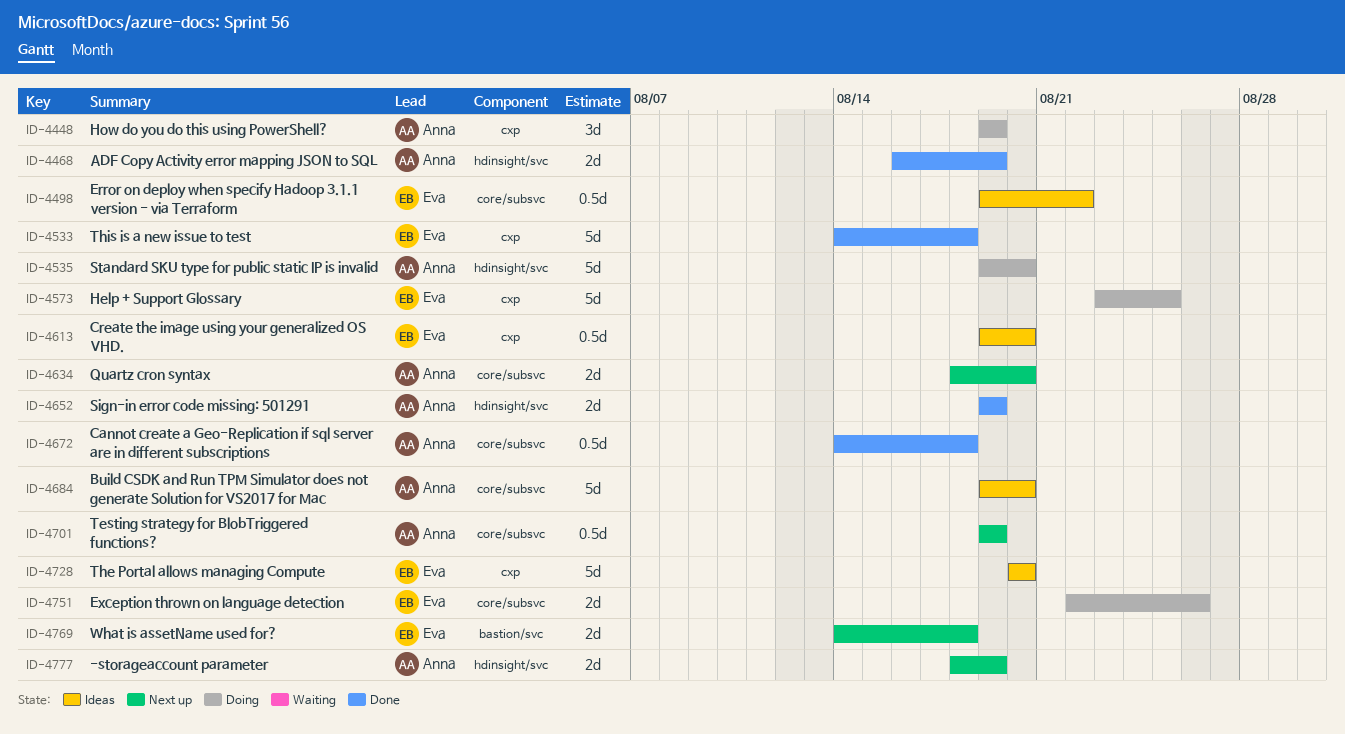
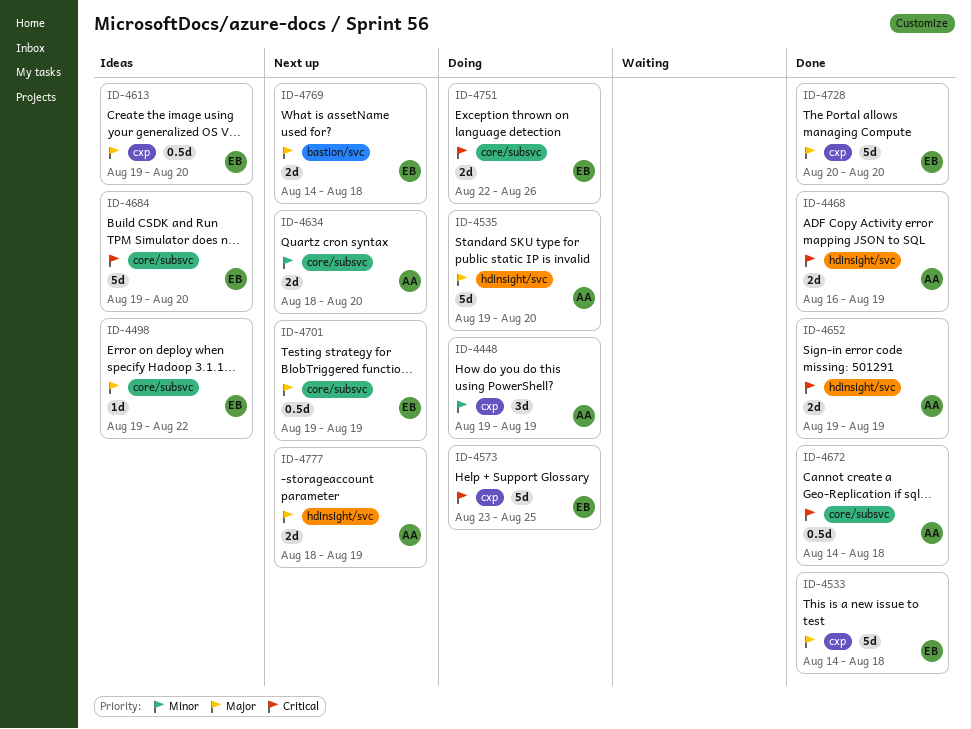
ID-4498, estimate: 0.5d -> 1d
ID-4684, owner: Anna -> Eva
ID-4701, owner: Anna -> Eva
ID-4728, status: Ideas -> Done

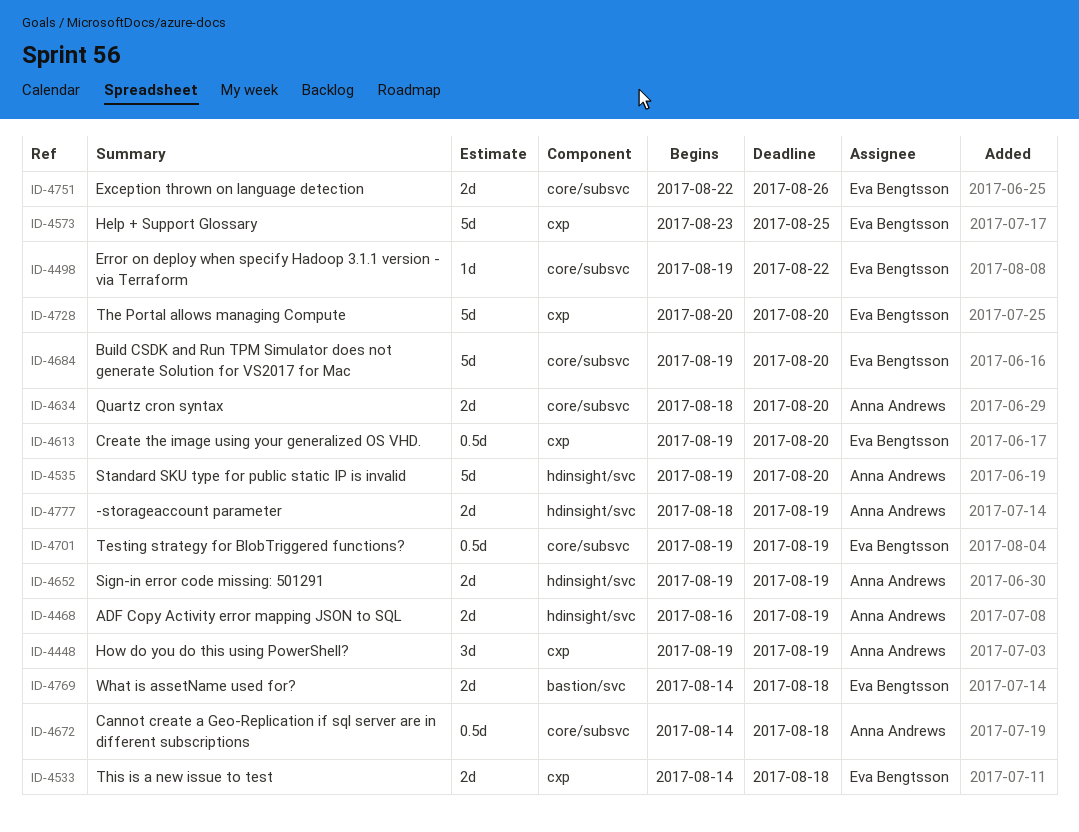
ID-4533, estimate: 5d -> 2d

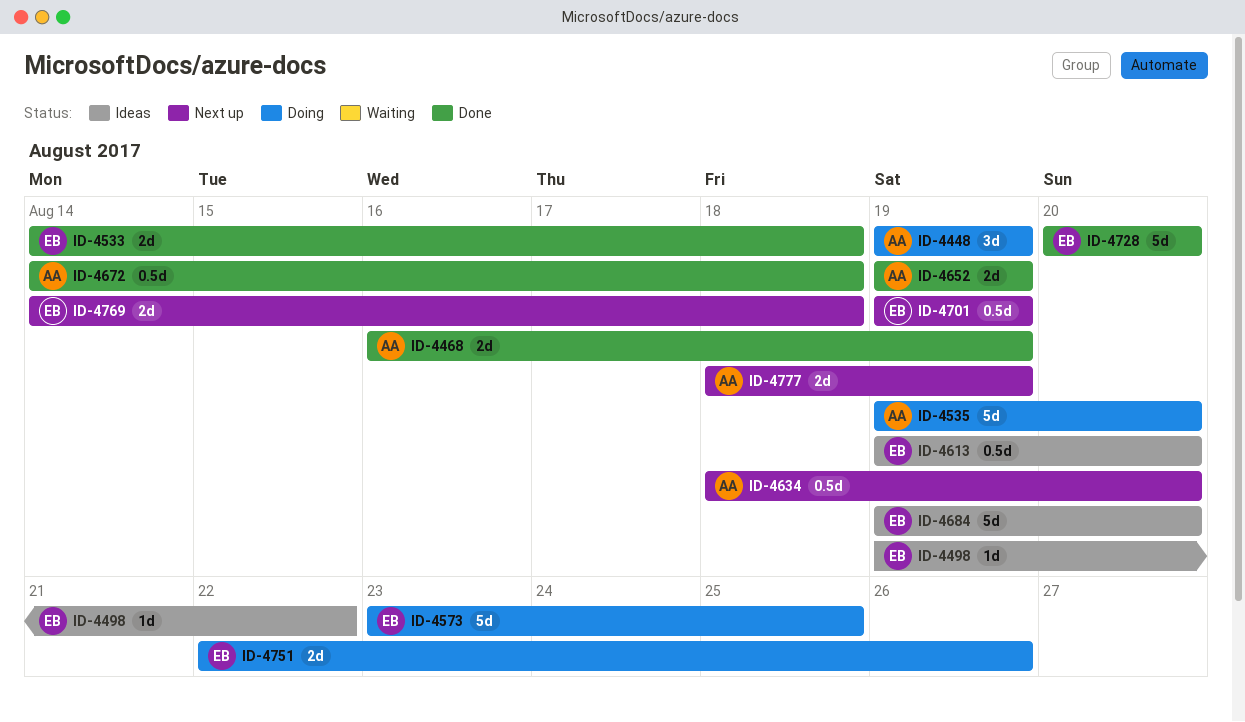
ID-4634, estimate: 2d -> 0.5d

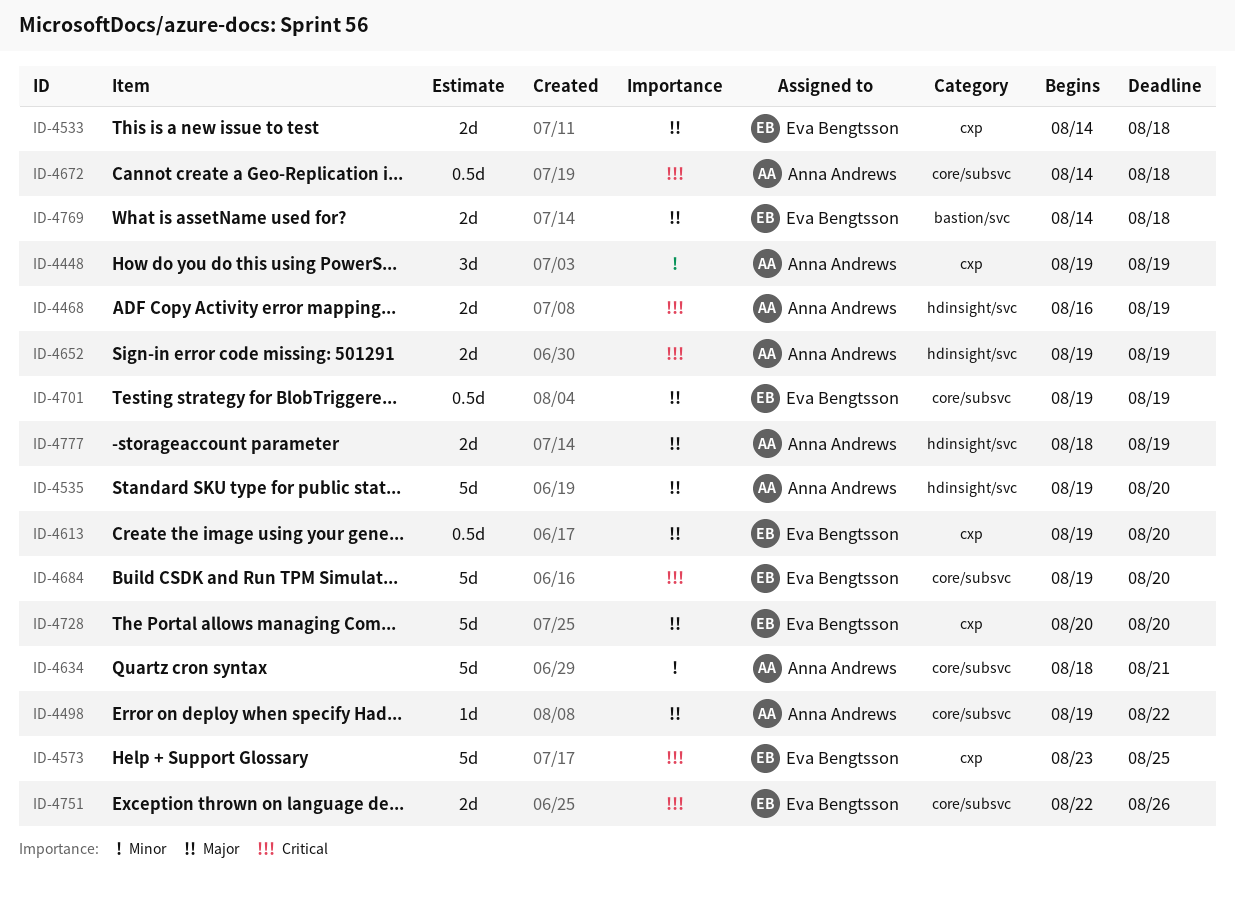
ID-4498, owner: Eva Bengtsson -> Anna Andrews
ID-4634, estimate: 0.5d -> 5d
ID-4634, due: Aug 20 -> Aug 21

